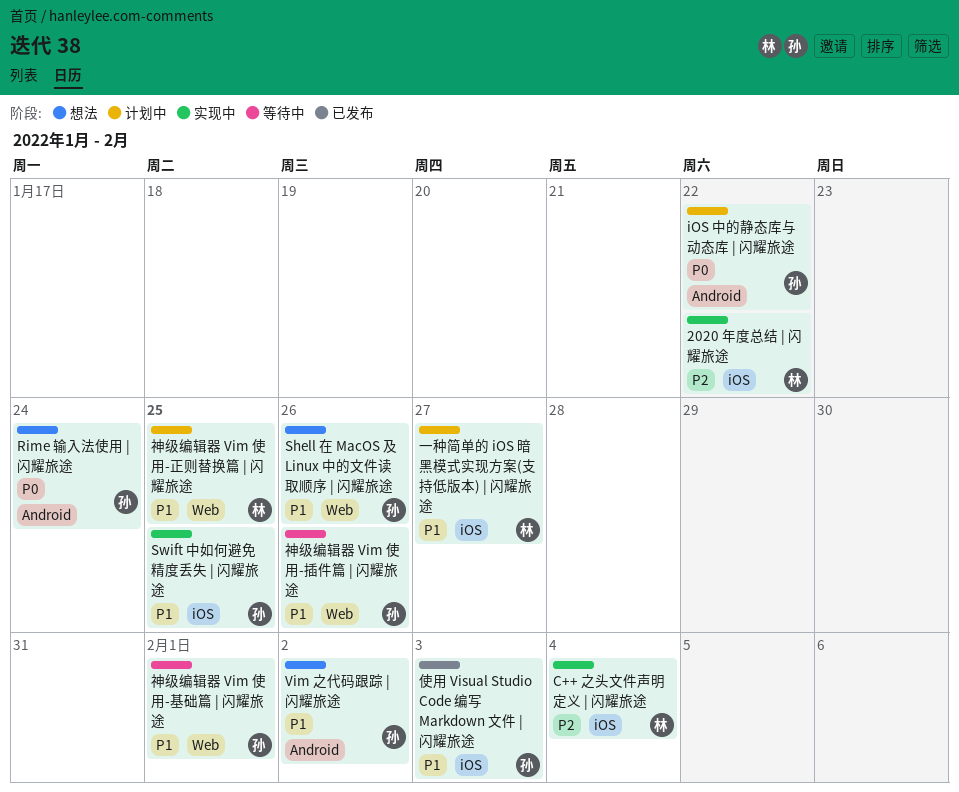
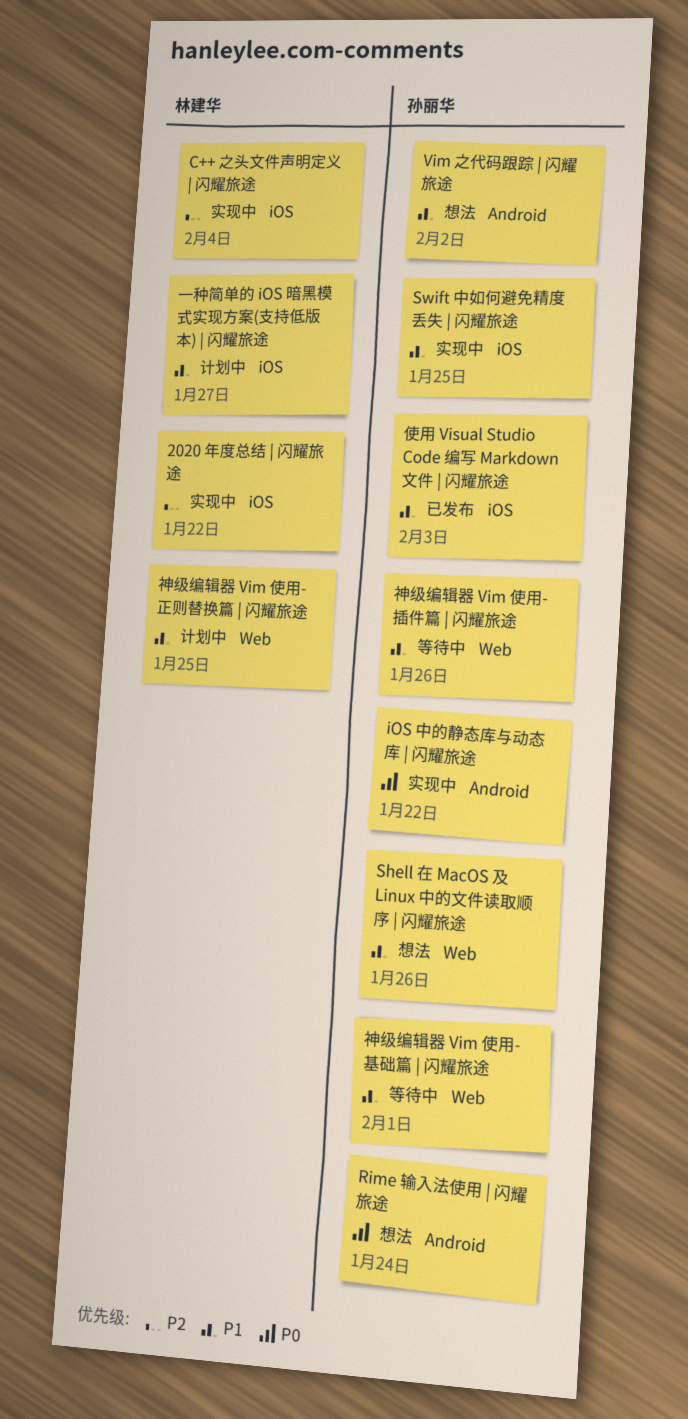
iOS 中的静态库与动态库 | 闪耀旅途, status: 计划中 -> 实现中

